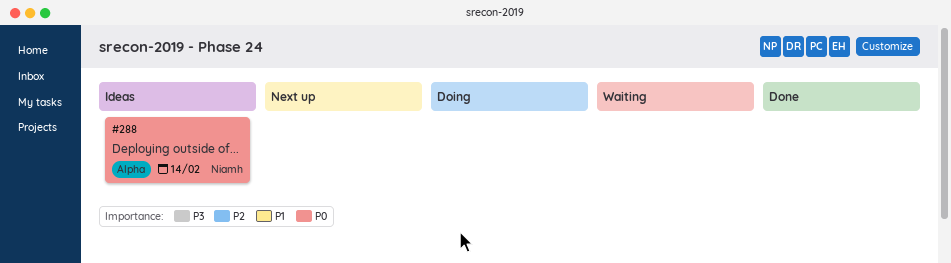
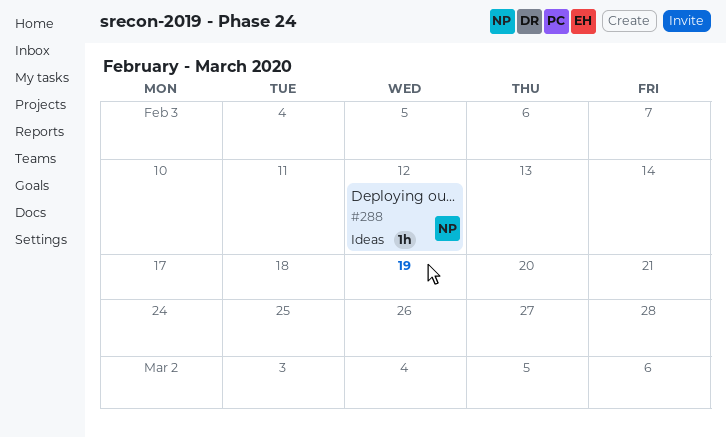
#288, due: Feb 14 -> Feb 12

